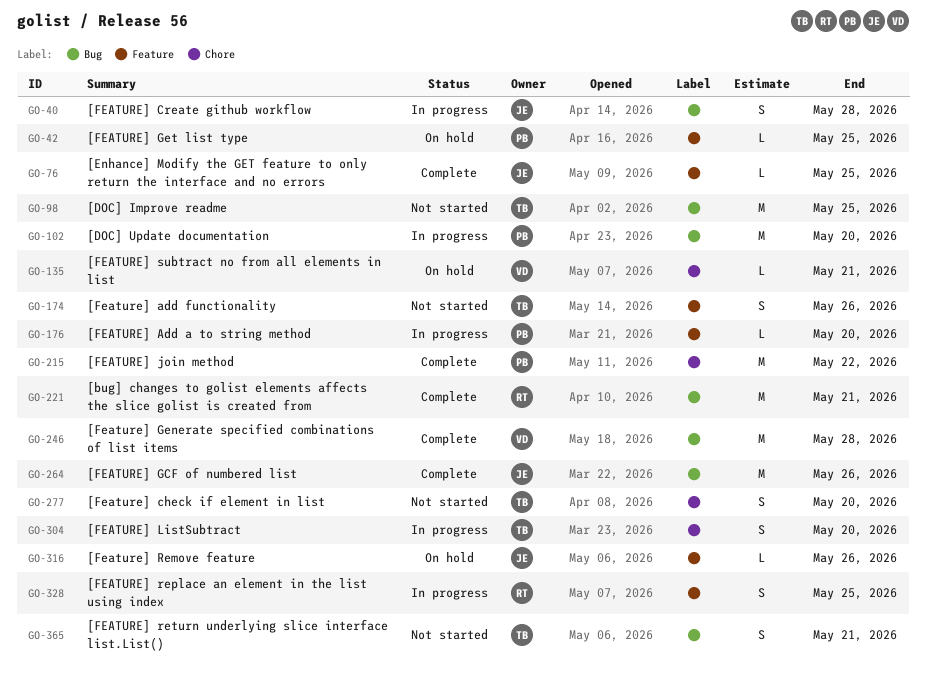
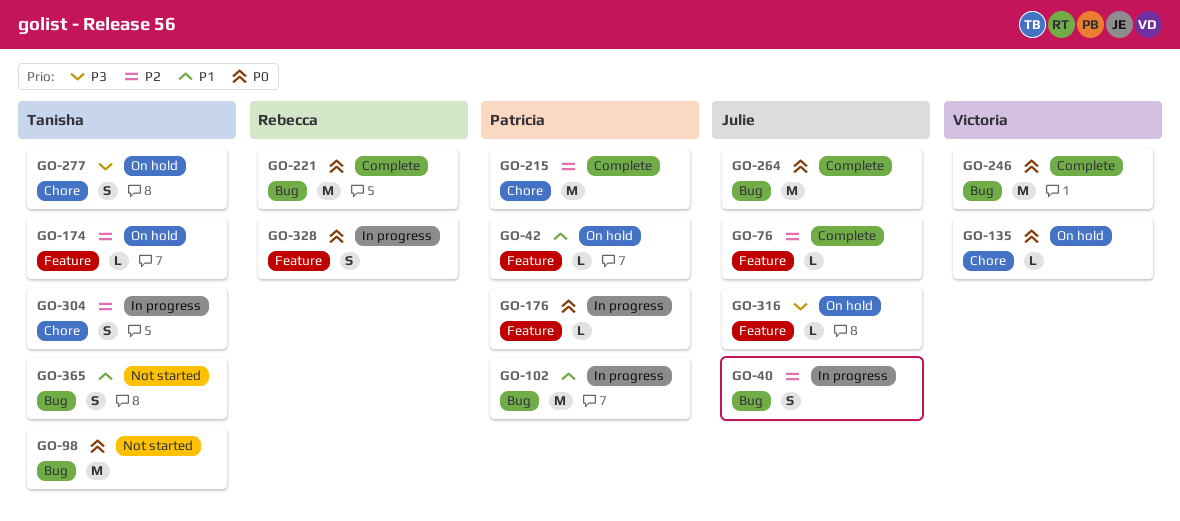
GO-174, status: Not started -> On hold
GO-174, estimate: S -> L
GO-277, status: Not started -> On hold

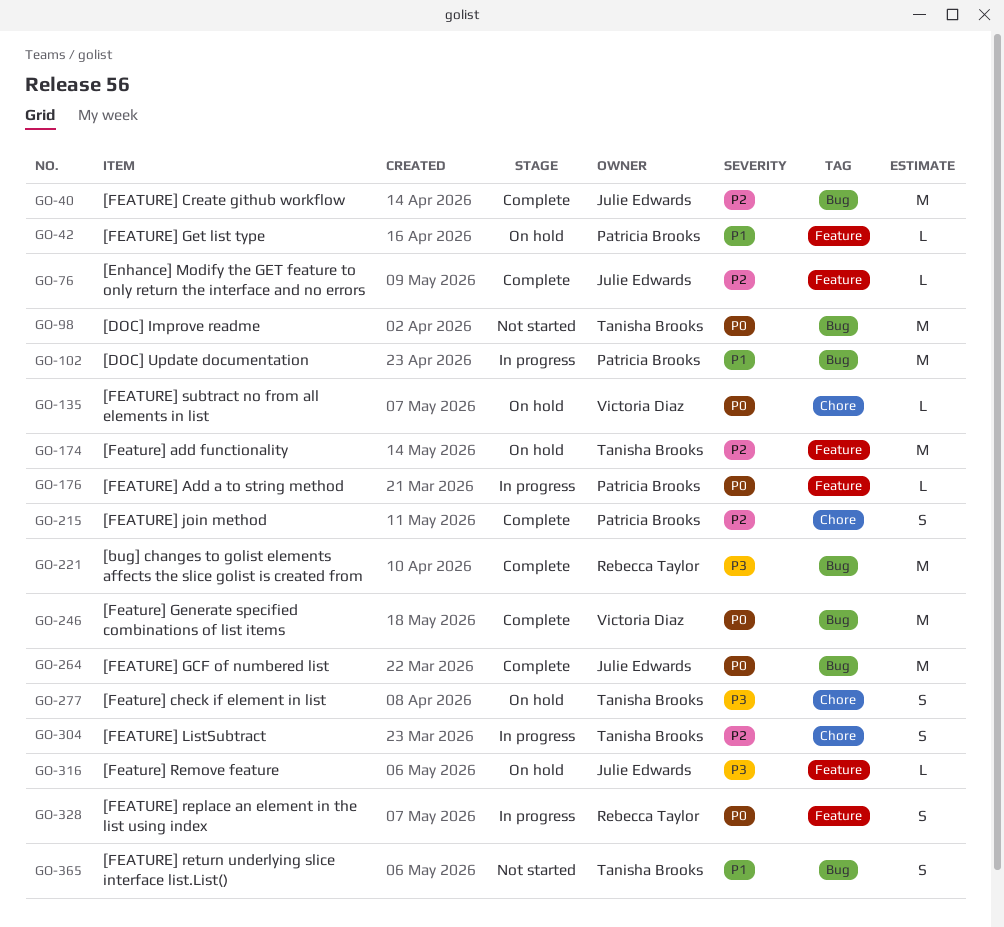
GO-40, status: In progress -> Complete
GO-40, estimate: S -> M
GO-174, estimate: L -> M
GO-215, estimate: M -> S
GO-221, priority: P0 -> P3

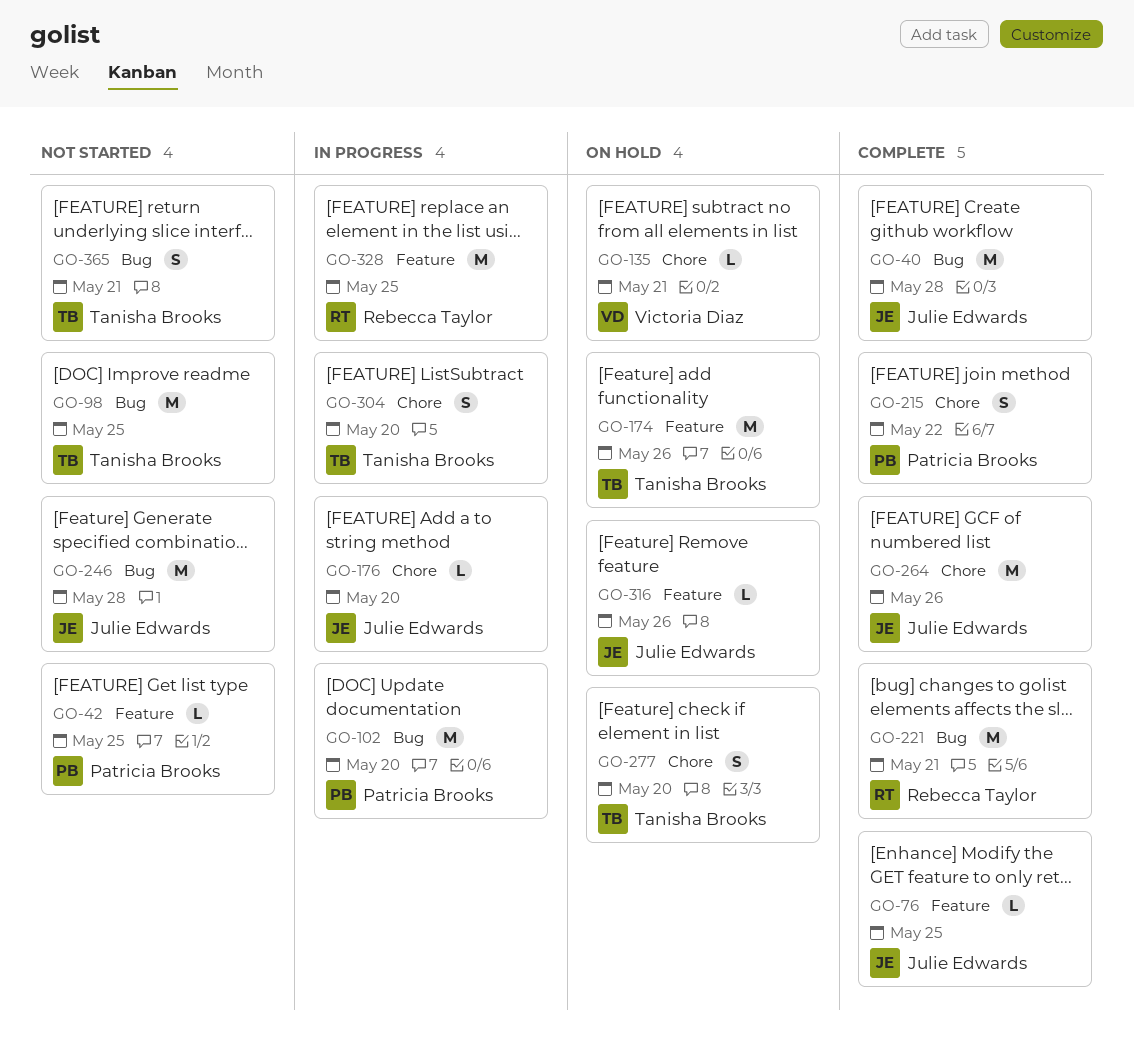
GO-42, status: On hold -> Not started
GO-176, owner: Patricia Brooks -> Julie Edwards
GO-176, label: Feature -> Chore
GO-246, status: Complete -> Not started
GO-246, owner: Victoria Diaz -> Julie Edwards
GO-264, label: Bug -> Chore
GO-328, estimate: S -> M

